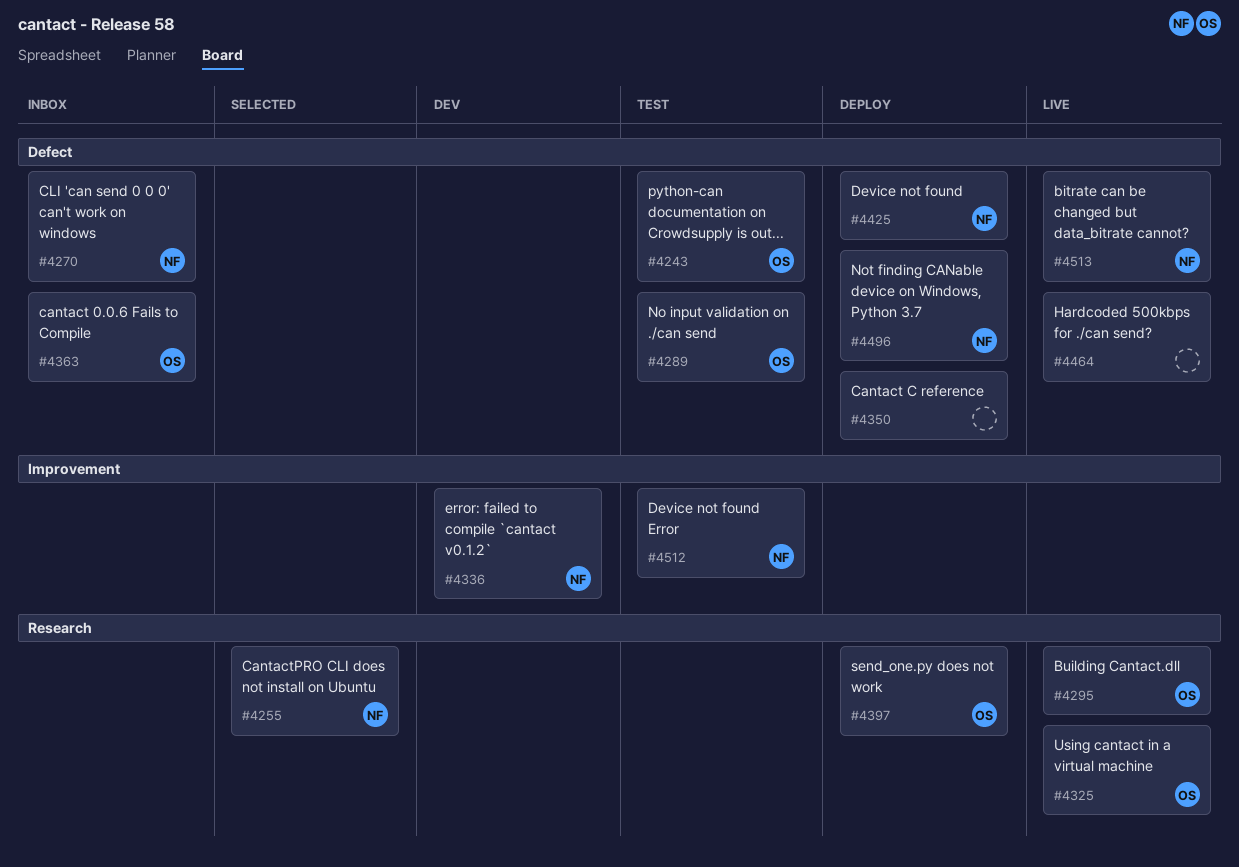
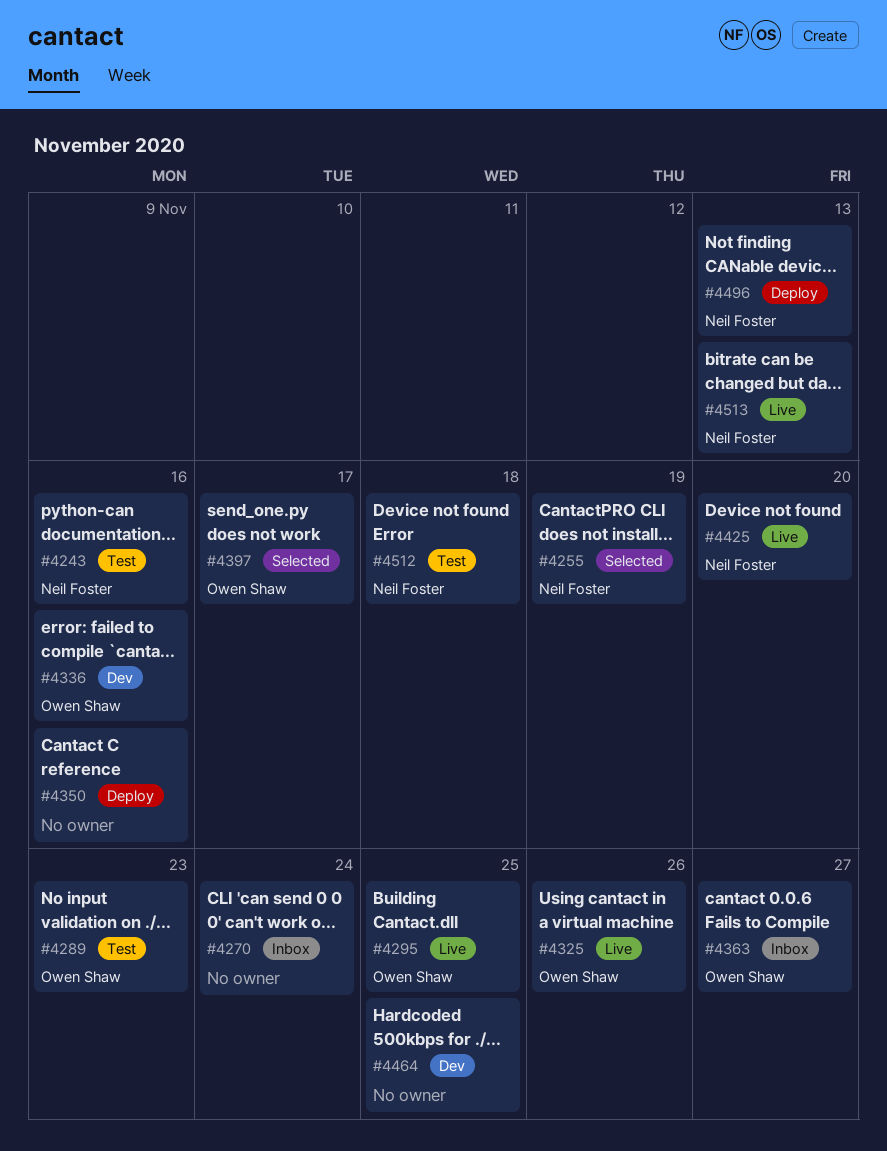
#4243, owner: Owen Shaw -> Neil Foster
#4270, owner: Neil Foster -> none
#4336, owner: Neil Foster -> Owen Shaw
#4397, status: Deploy -> Selected
#4425, status: Deploy -> Live
#4464, status: Live -> Dev

